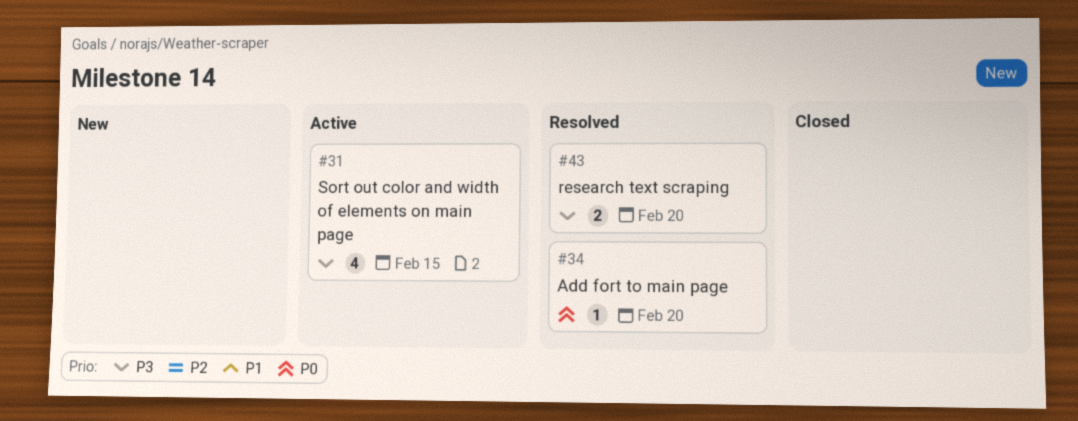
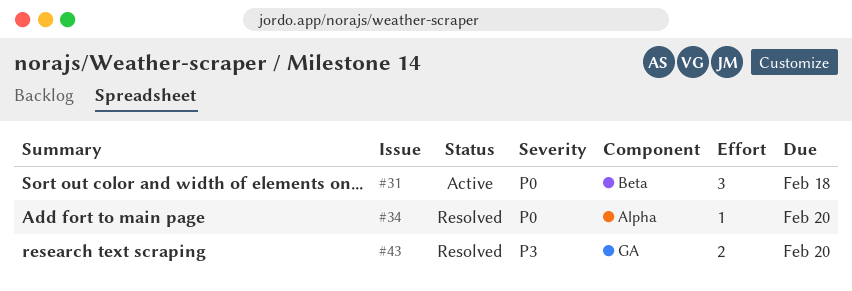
#31, priority: P3 -> P0
#31, estimate: 4 -> 3
#31, due: Feb 15 -> Feb 18

